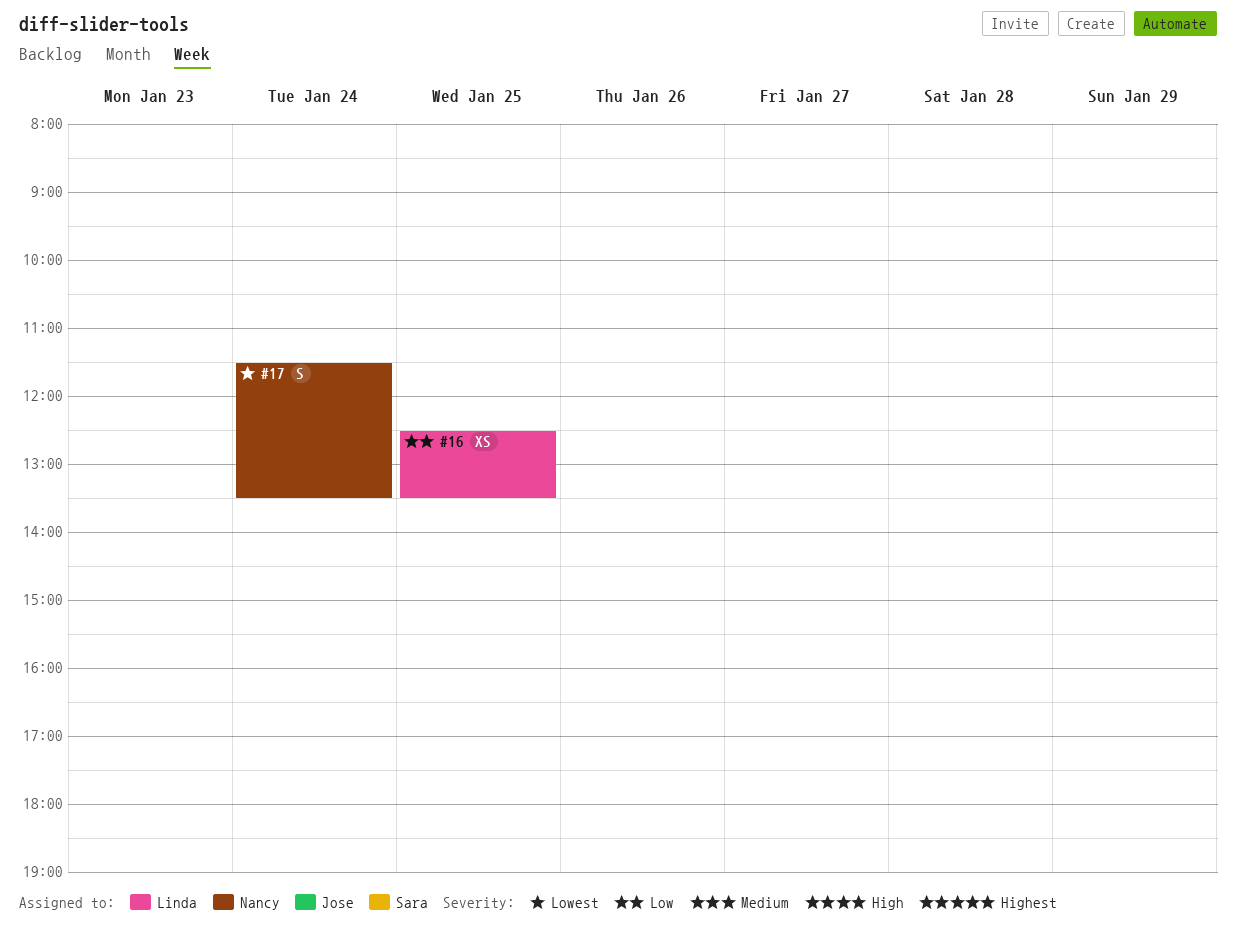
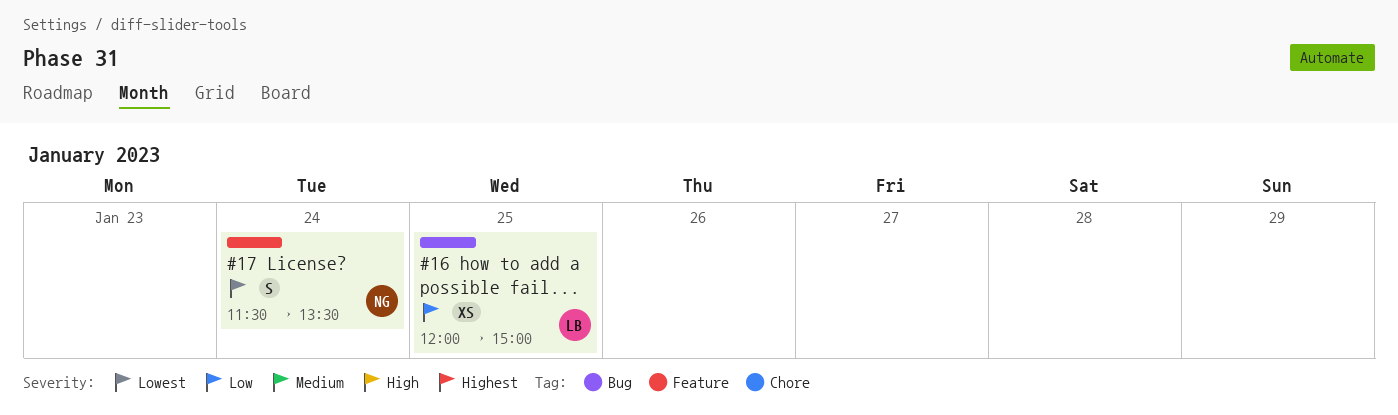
#16, begins: 12:30 -> 12:00
#16, ends: 13:30 -> 15:00

